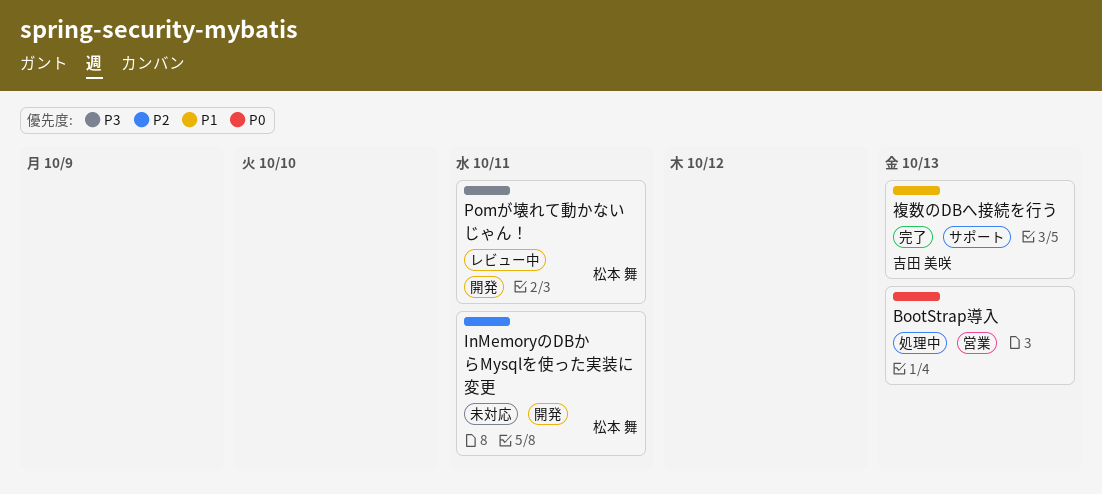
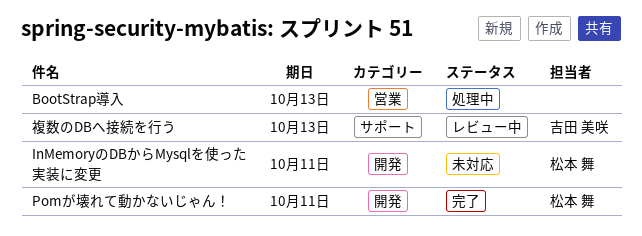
Pomが壊れて動かないじゃん！, status: レビュー中 -> 完了
複数のDBへ接続を行う, status: 完了 -> レビュー中

